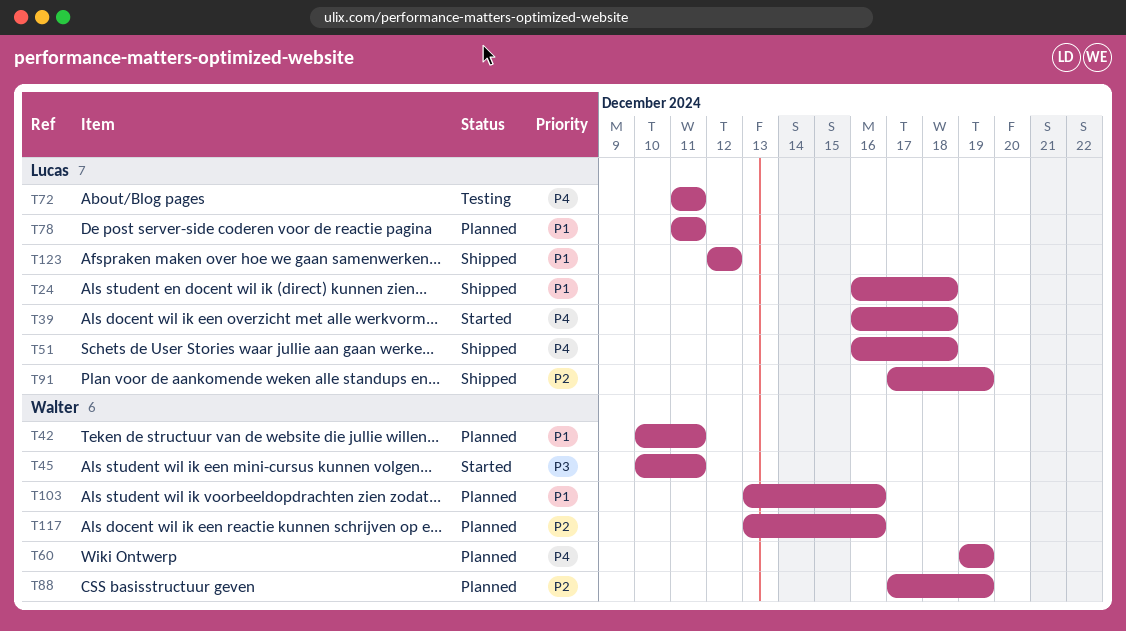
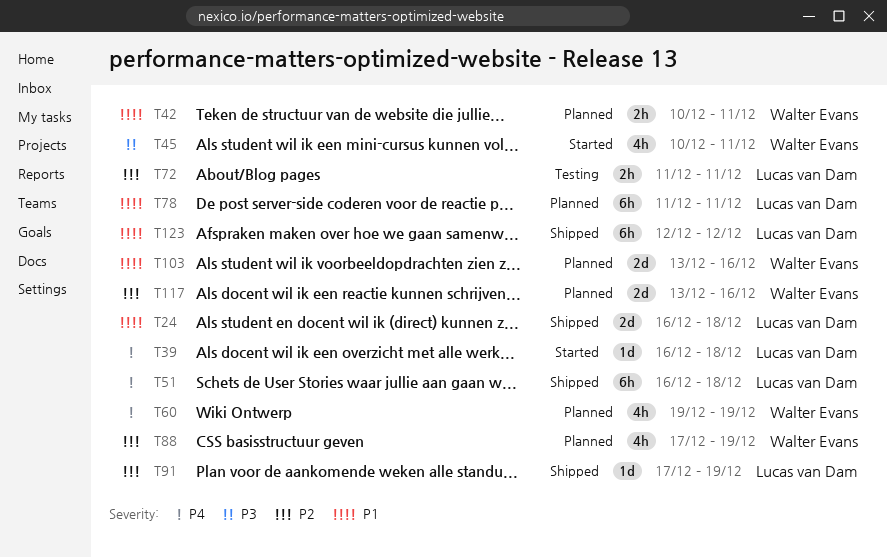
T72, priority: P4 -> P2

